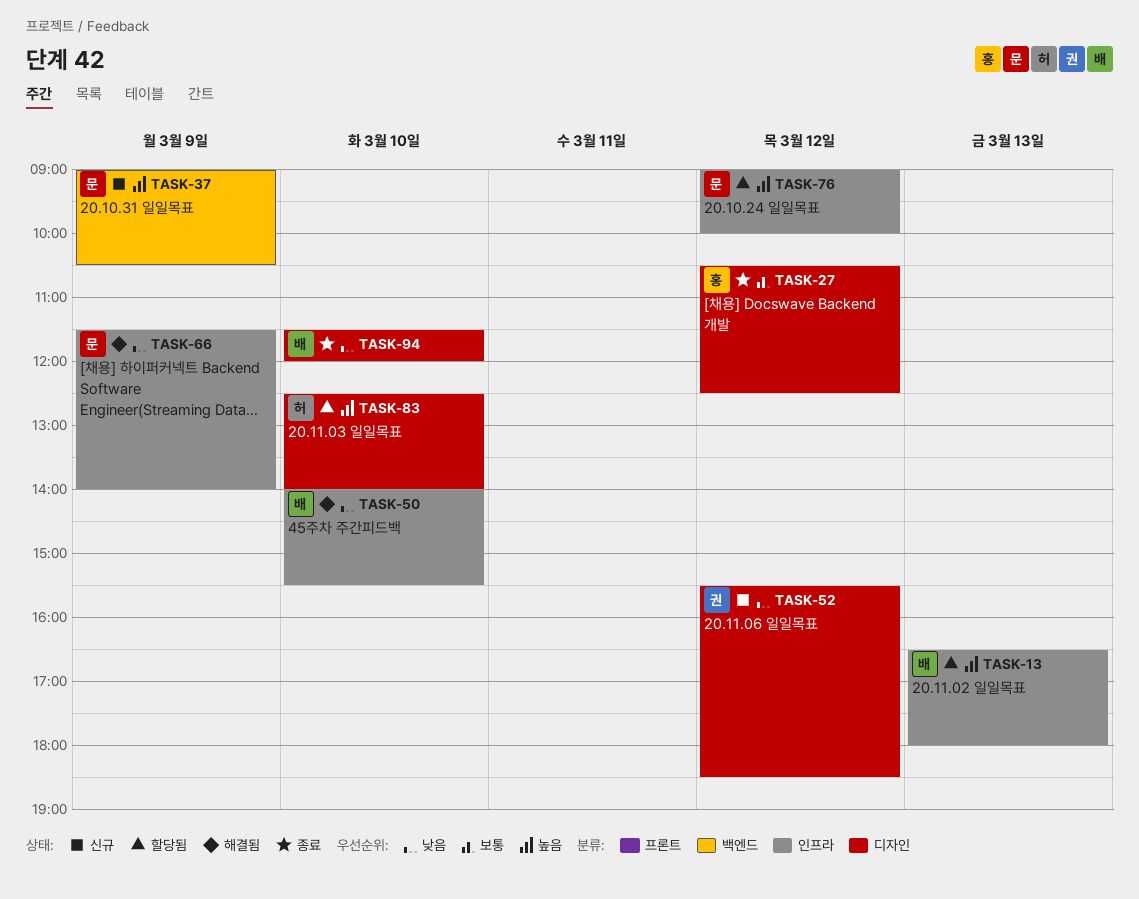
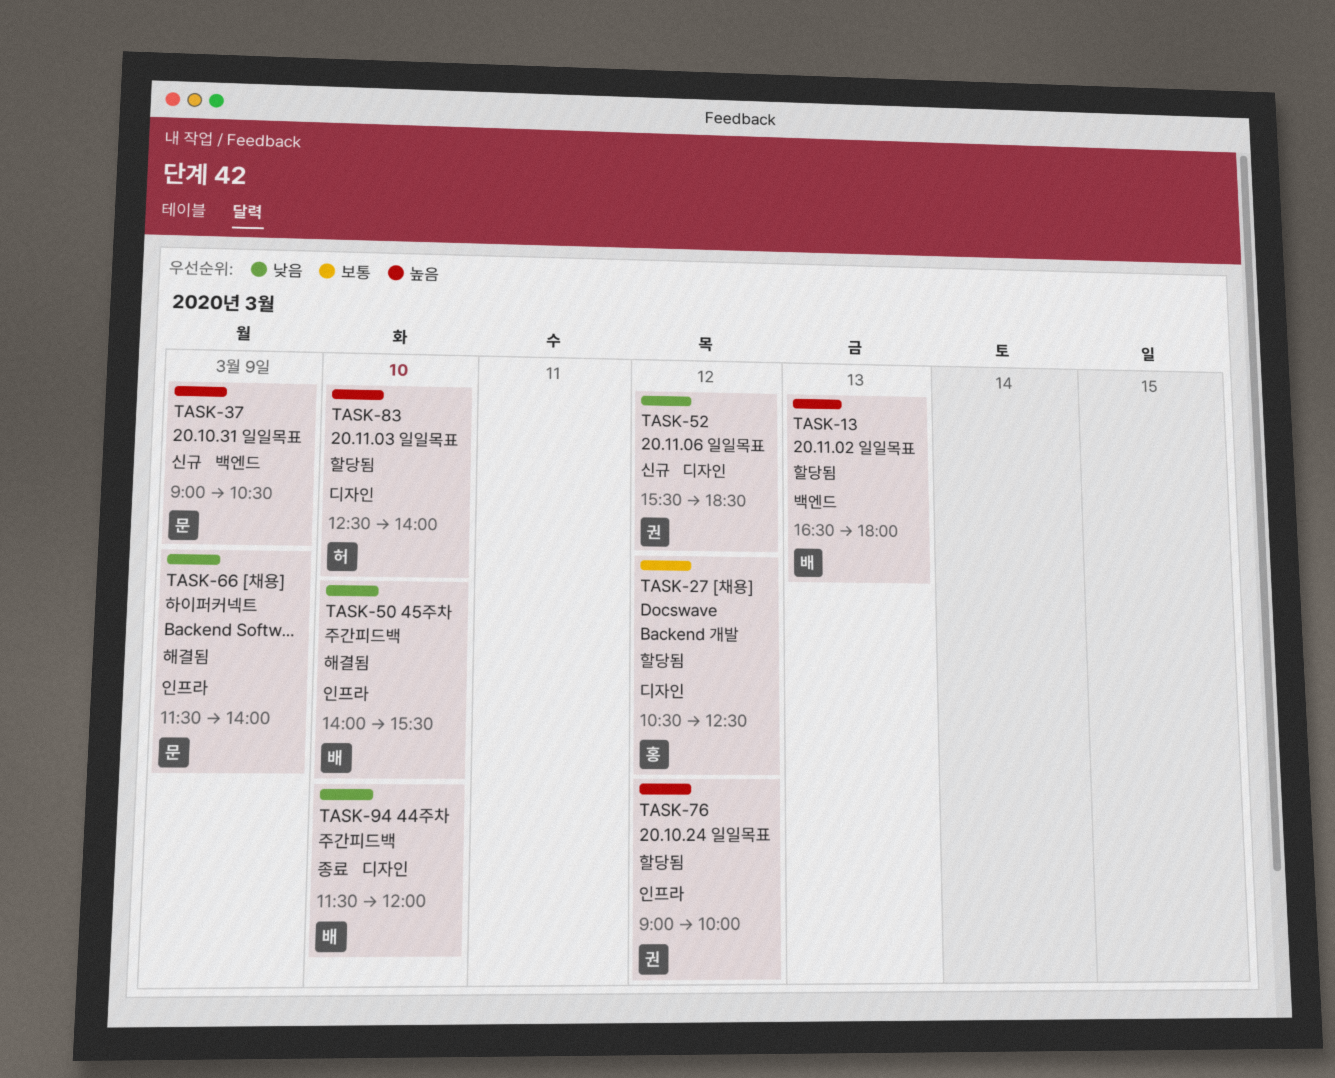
TASK-13, label: 인프라 -> 백엔드
TASK-27, status: 종료 -> 할당됨
TASK-76, owner: 문 -> 권

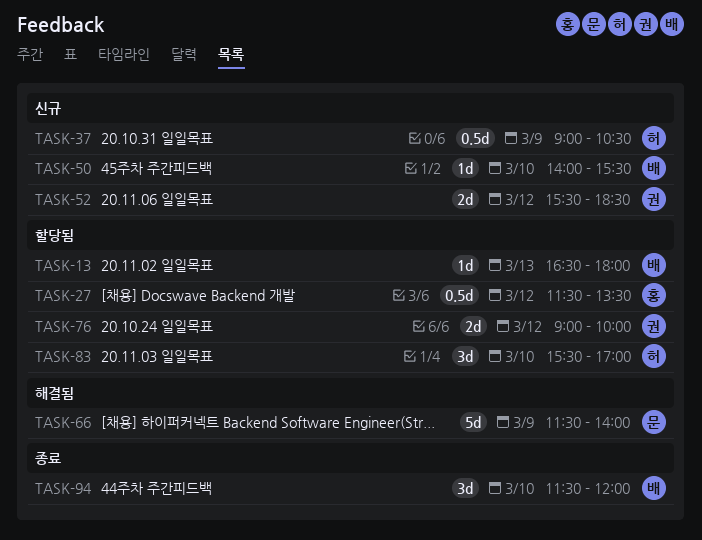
TASK-27, begins: 10:30 -> 11:30
TASK-27, ends: 12:30 -> 13:30
TASK-37, owner: 문 -> 허
TASK-50, status: 해결됨 -> 신규
TASK-83, begins: 12:30 -> 15:30
TASK-83, ends: 14:00 -> 17:00

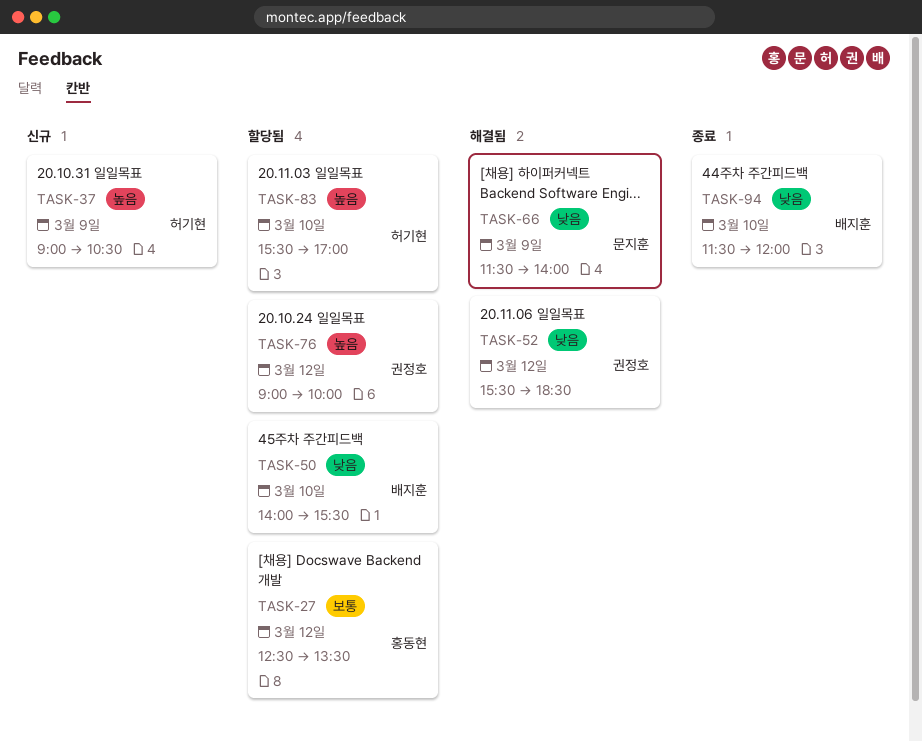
TASK-13: present -> none
TASK-27, begins: 11:30 -> 12:30
TASK-50, status: 신규 -> 할당됨
TASK-52, status: 신규 -> 해결됨

